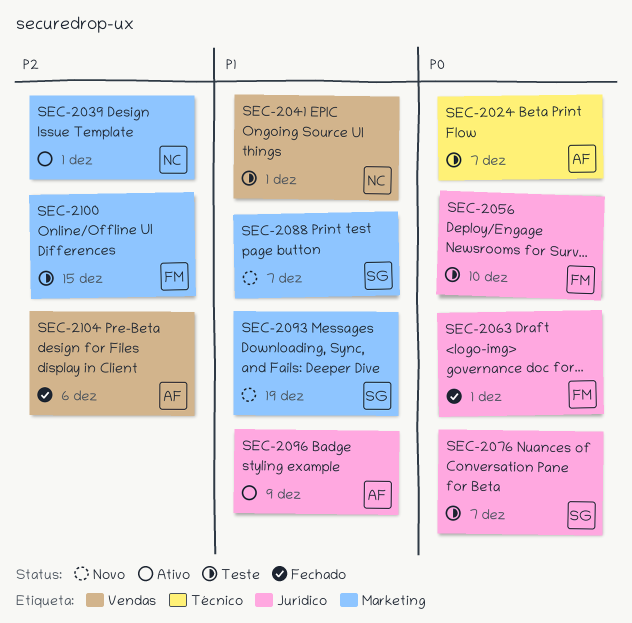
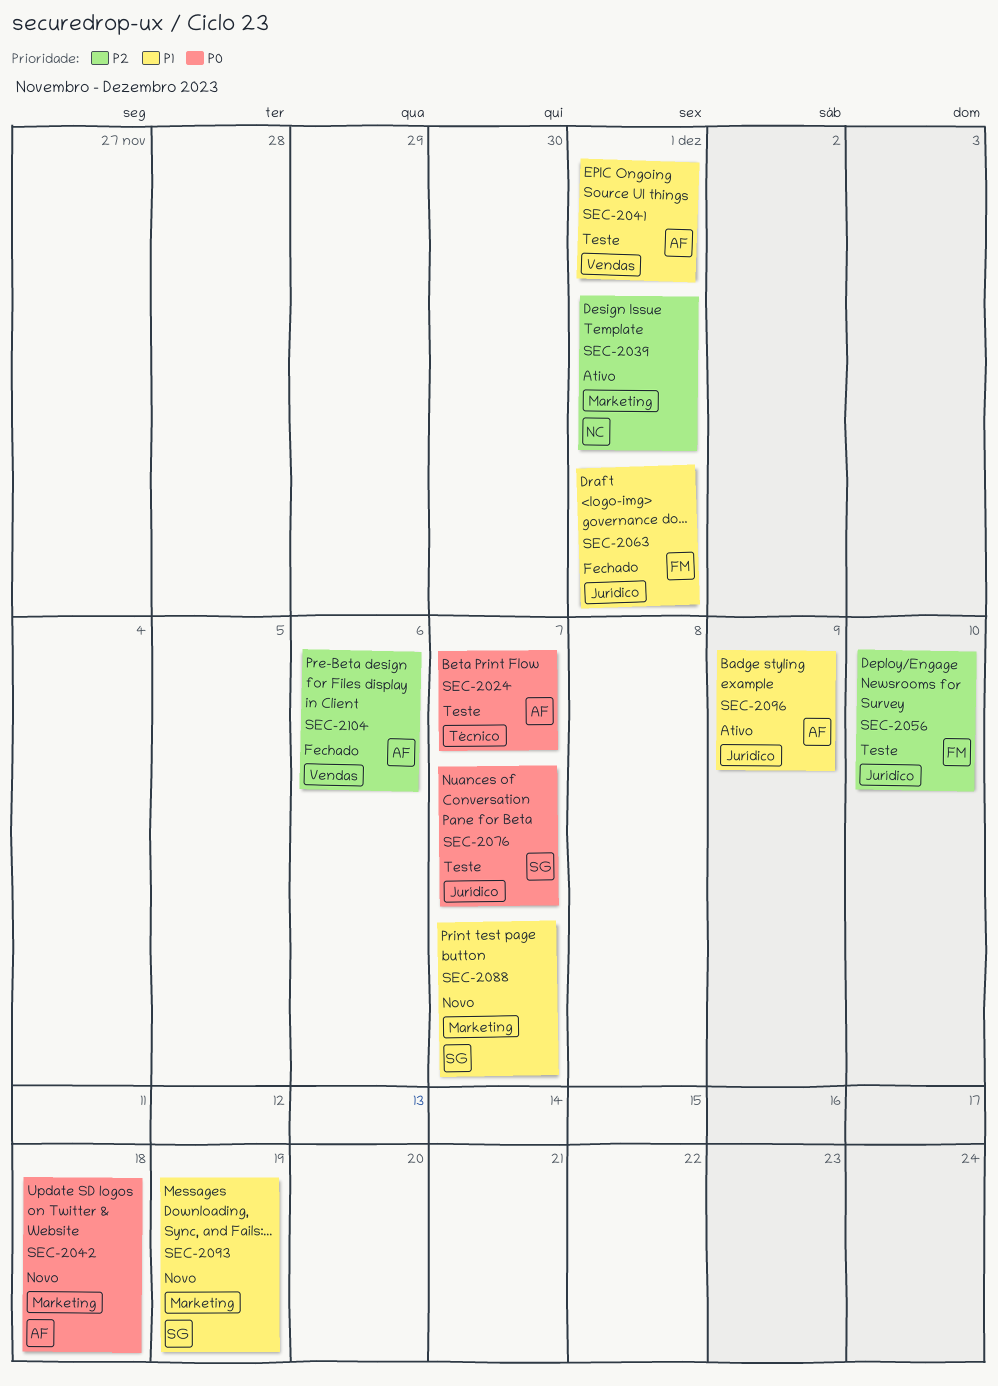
SEC-2041, owner: NC -> AF
SEC-2042: none -> present
SEC-2056, priority: P0 -> P2
SEC-2063, priority: P0 -> P1
SEC-2100: present -> none

